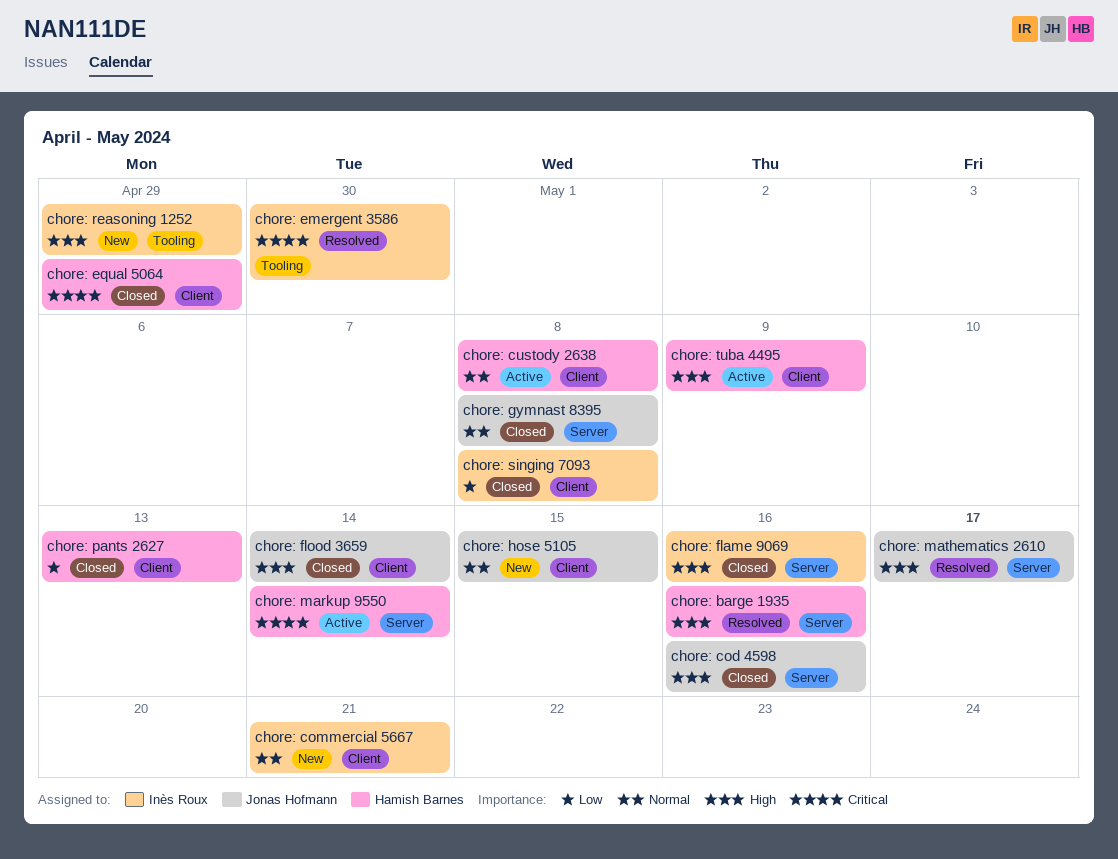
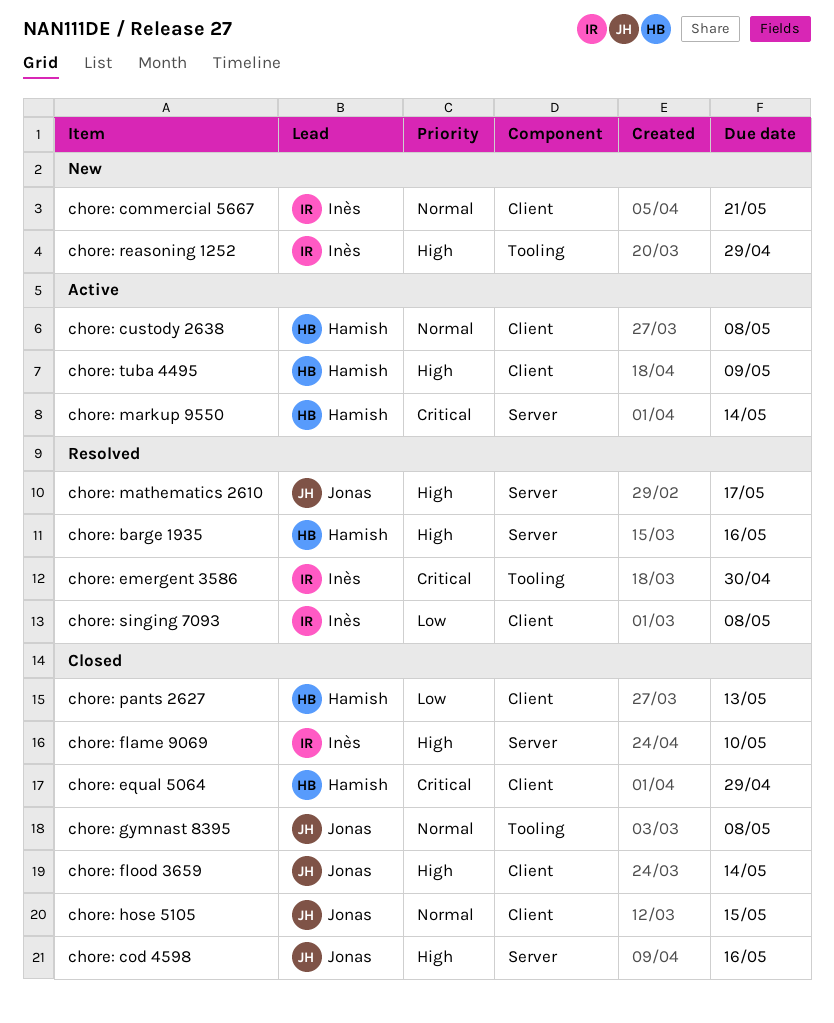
chore: flame 9069, due: May 16 -> May 10
chore: gymnast 8395, label: Server -> Tooling
chore: hose 5105, status: New -> Closed
chore: singing 7093, status: Closed -> Resolved

